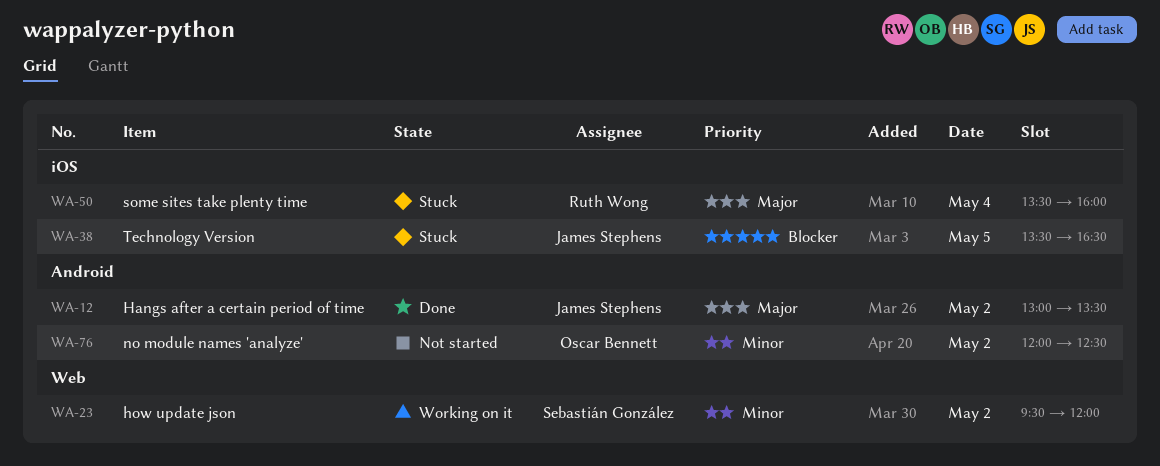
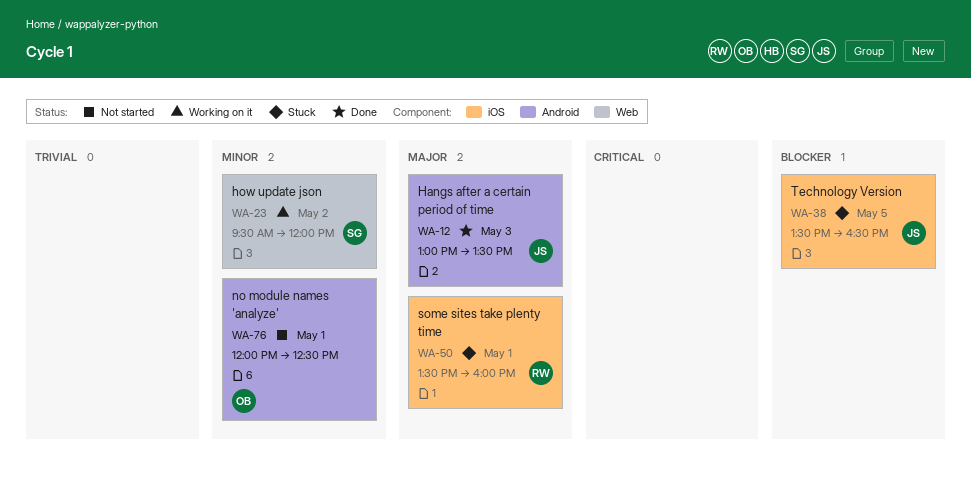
WA-12, day: May 2 -> May 3
WA-50, day: May 4 -> May 1
WA-76, day: May 2 -> May 1

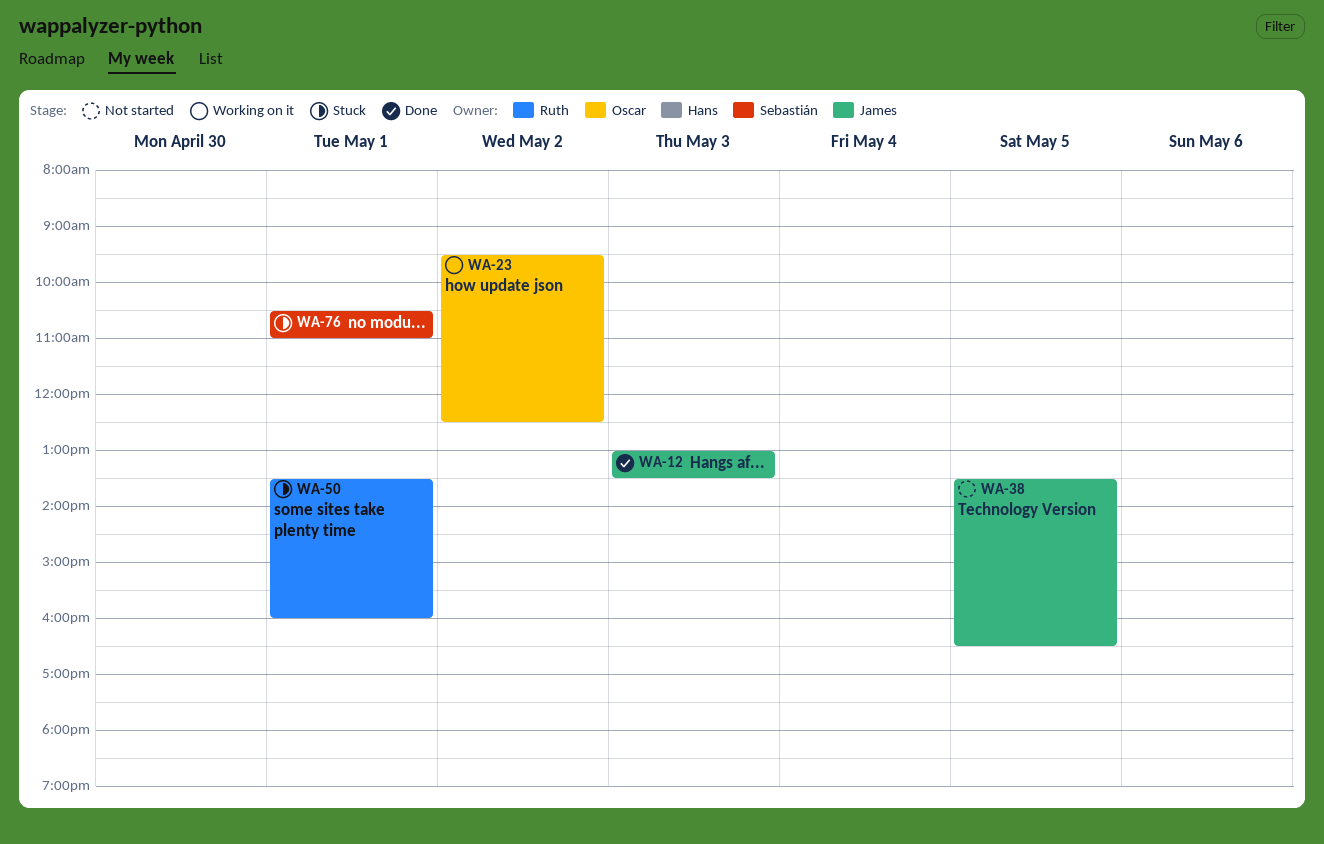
WA-23, owner: Sebastián -> Oscar
WA-23, ends: 12:00 -> 12:30
WA-38, status: Stuck -> Not started
WA-76, status: Not started -> Stuck
WA-76, owner: Oscar -> Sebastián
WA-76, begins: 12:00 -> 10:30
WA-76, ends: 12:30 -> 11:00

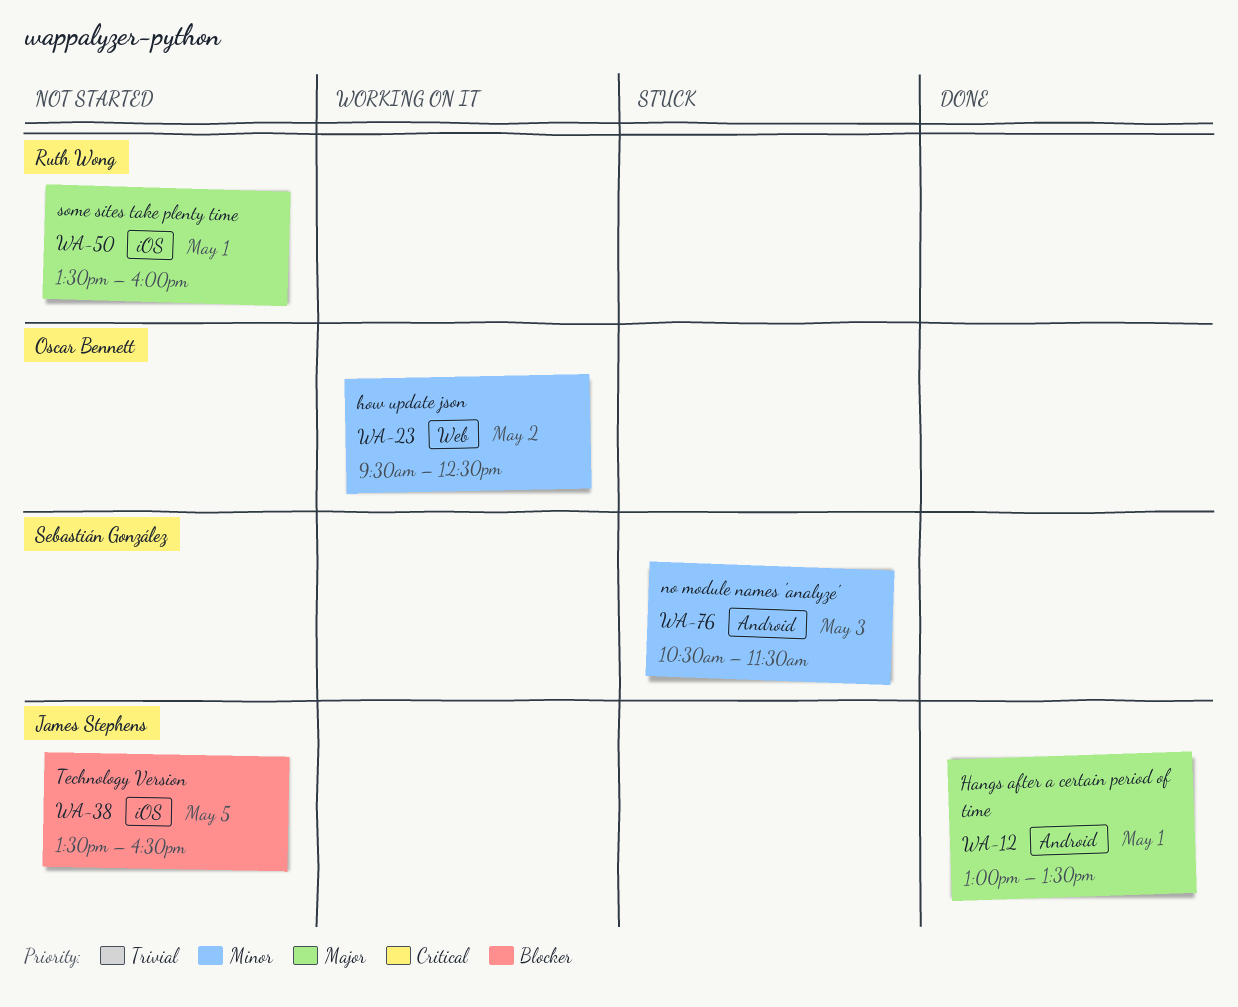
WA-12, day: May 3 -> May 1
WA-50, status: Stuck -> Not started
WA-76, day: May 1 -> May 3
WA-76, ends: 11:00 -> 11:30

